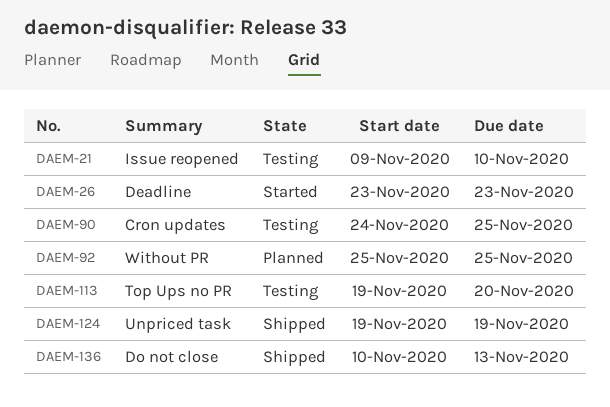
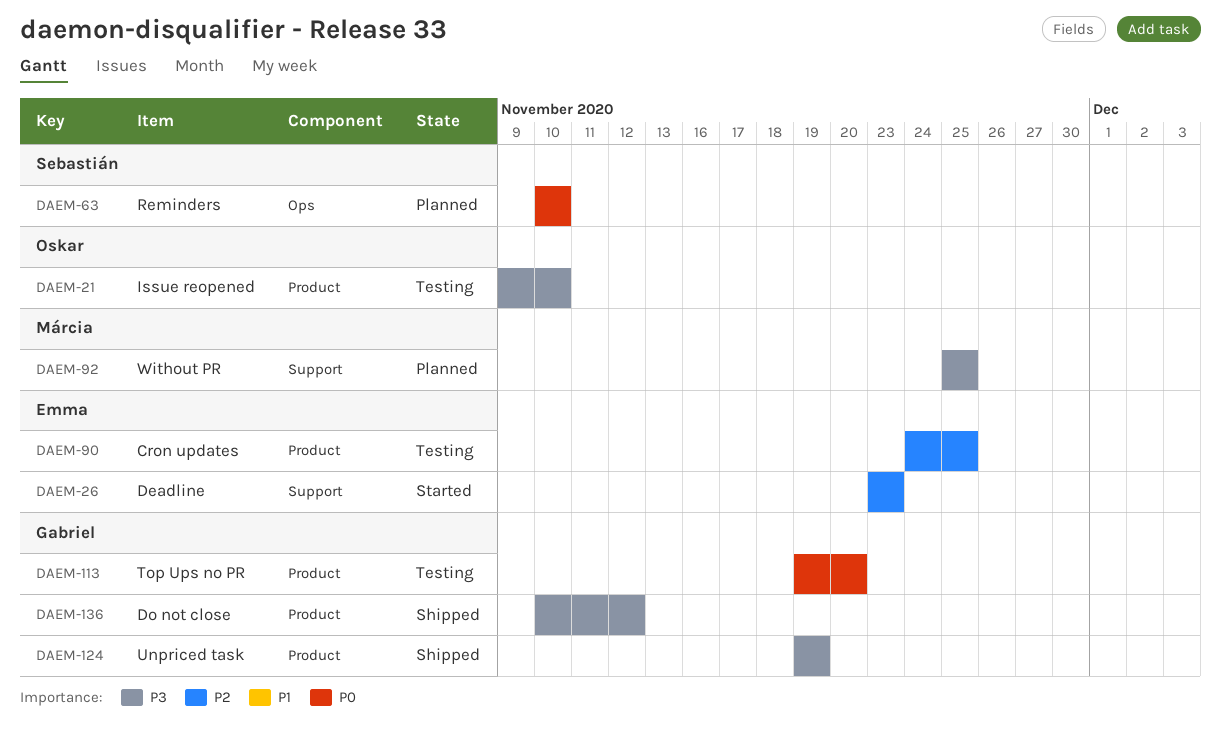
DAEM-63: none -> present
DAEM-136, due: Nov 13 -> Nov 12

